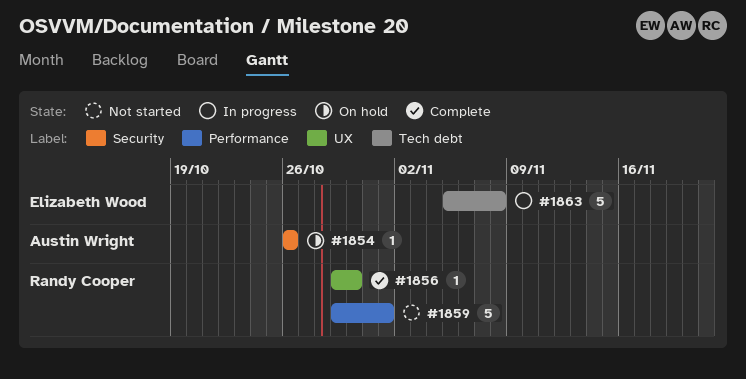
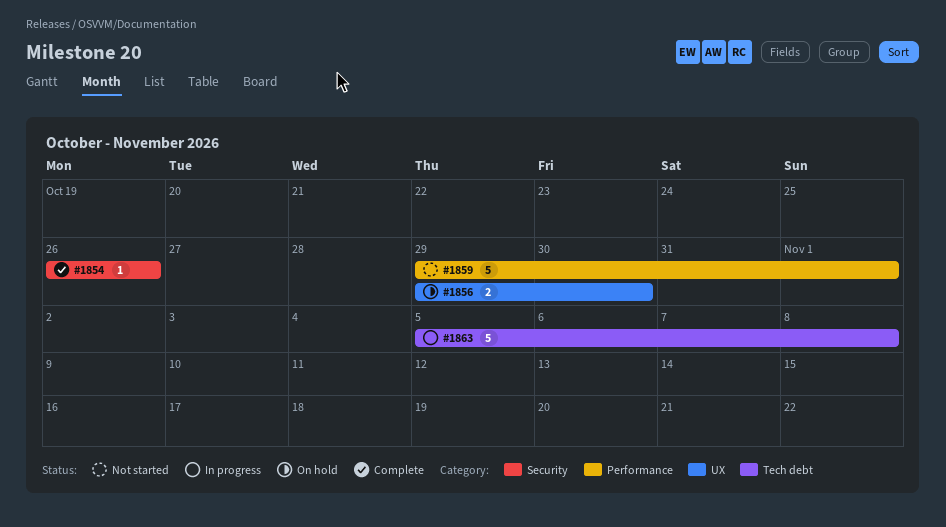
#1854, status: On hold -> Complete
#1856, status: Complete -> On hold
#1856, estimate: 1 -> 2

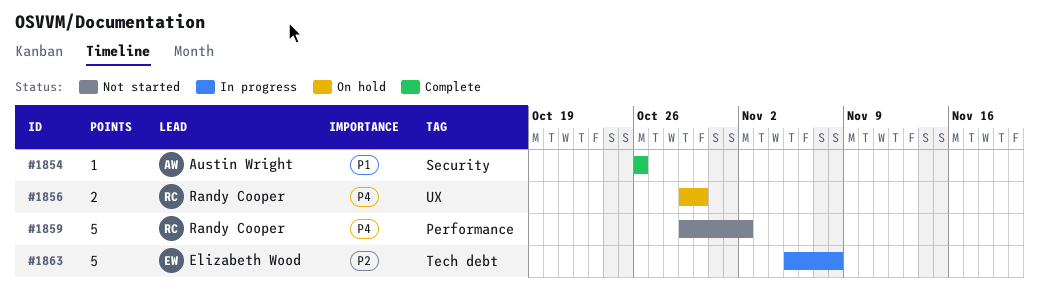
#1859, due: Nov 1 -> Nov 2

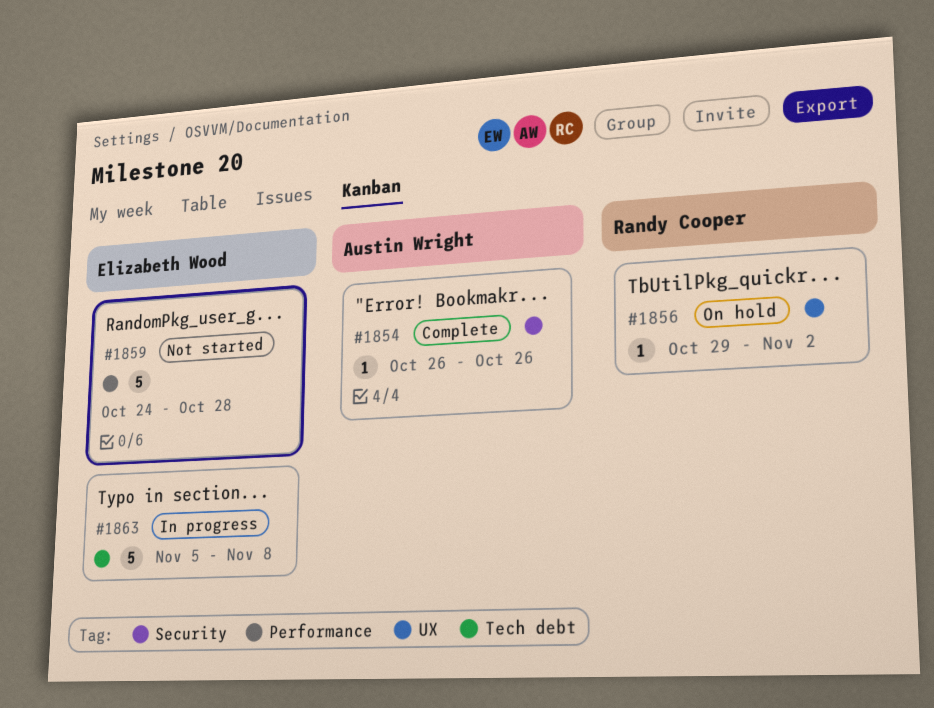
#1856, estimate: 2 -> 1
#1856, due: Oct 30 -> Nov 2
#1859, owner: Randy Cooper -> Elizabeth Wood
#1859, start: Oct 29 -> Oct 24
#1859, due: Nov 2 -> Oct 28

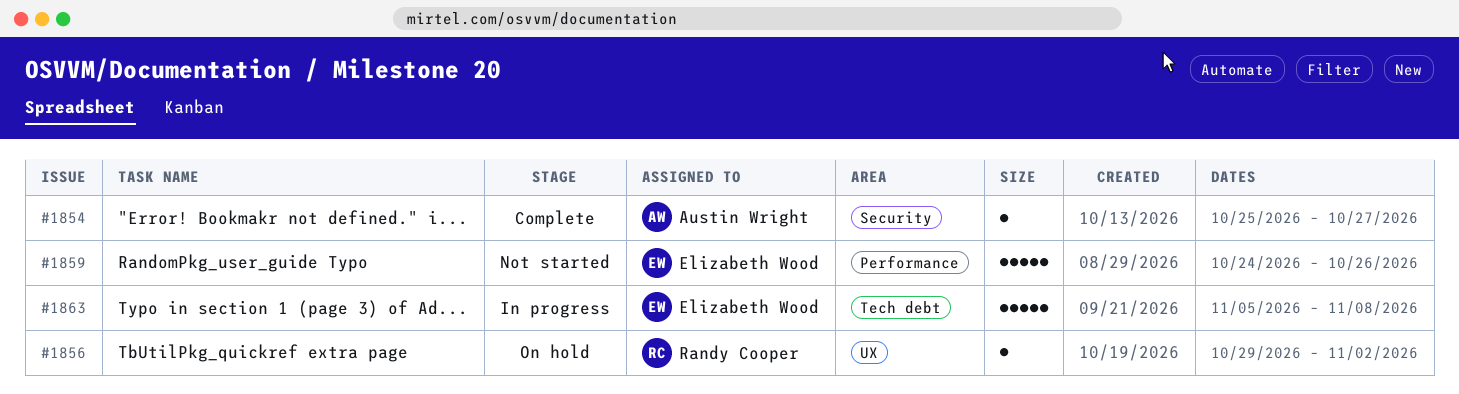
#1854, start: Oct 26 -> Oct 25
#1854, due: Oct 26 -> Oct 27
#1859, due: Oct 28 -> Oct 26

